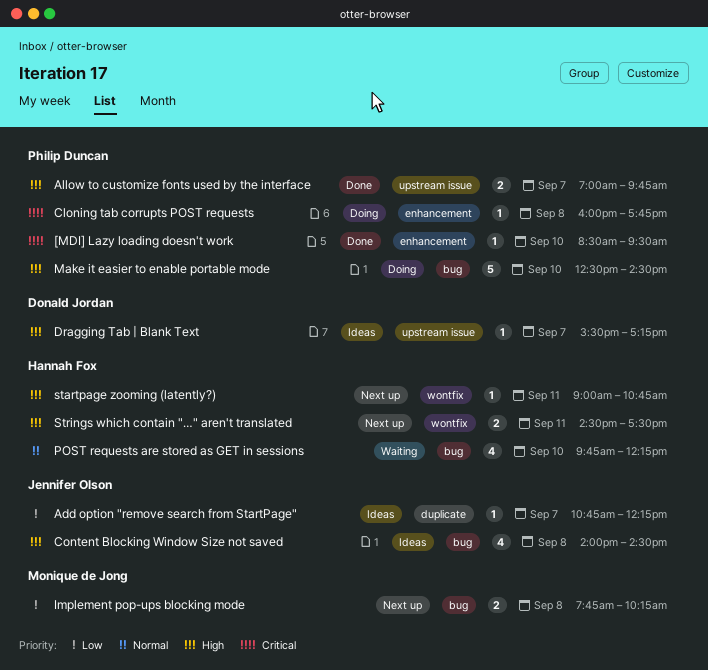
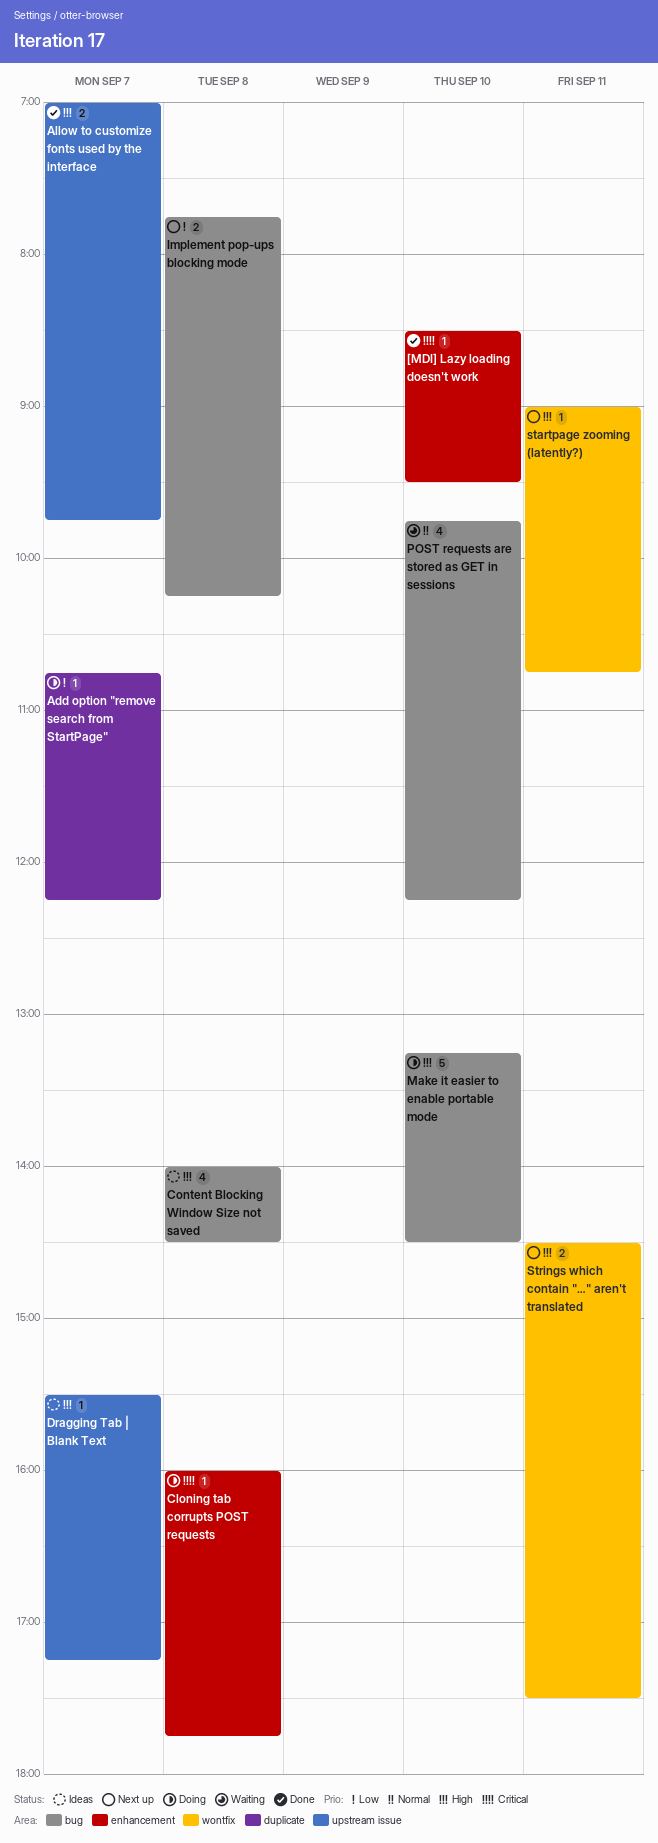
Add option "remove search from StartPage", status: Ideas -> Doing
Make it easier to enable portable mode, begins: 12:30 -> 13:15

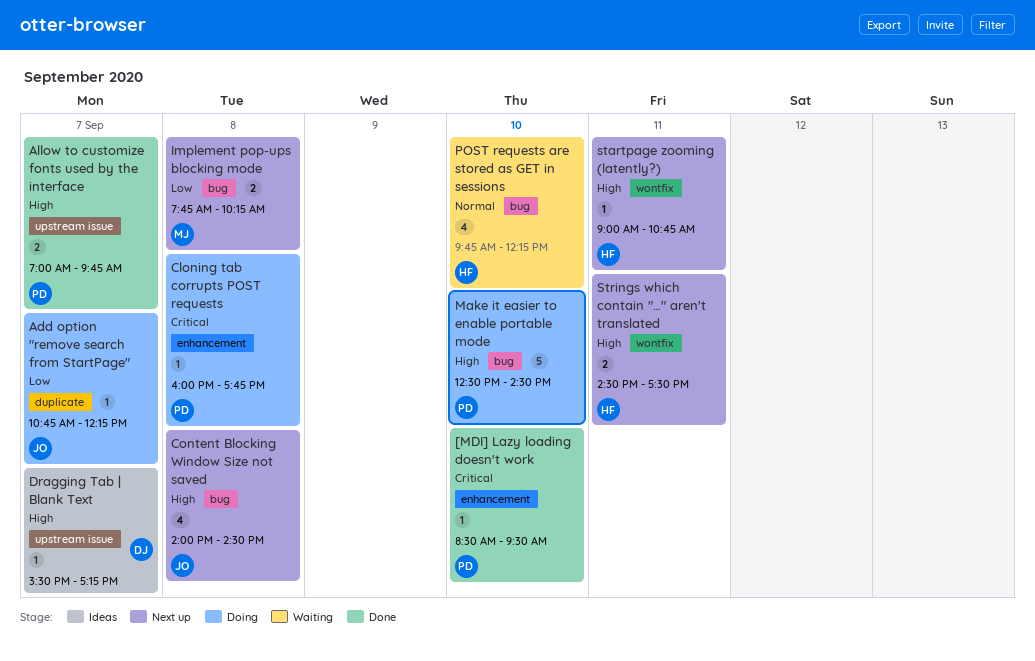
Content Blocking Window Size not saved, status: Ideas -> Next up
Make it easier to enable portable mode, begins: 13:15 -> 12:30

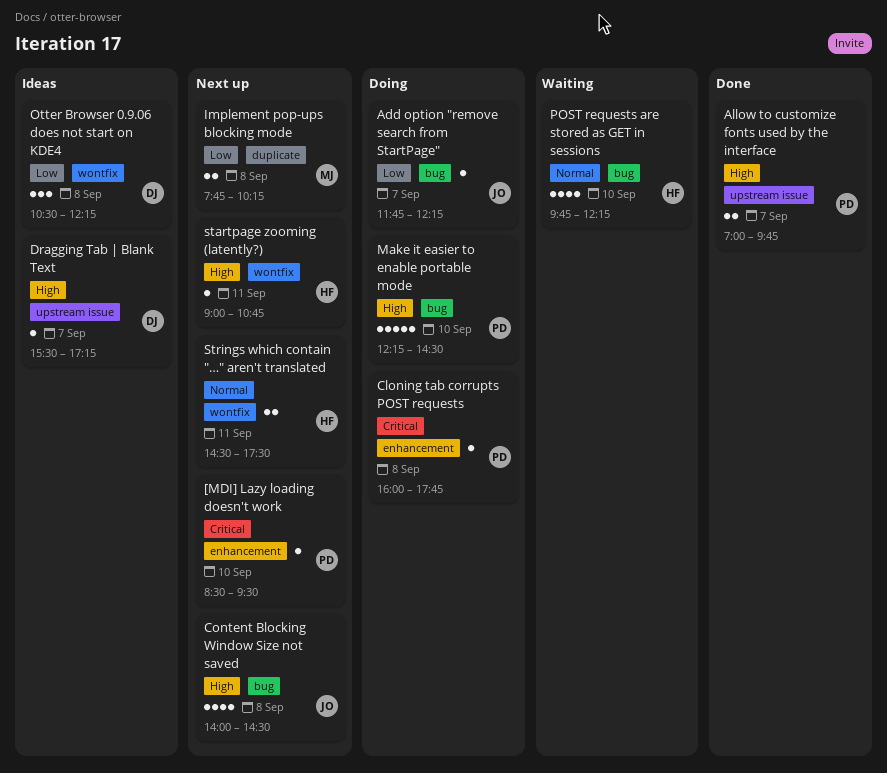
[MDI] Lazy loading doesn't work, status: Done -> Next up
Add option "remove search from StartPage", label: duplicate -> bug
Add option "remove search from StartPage", begins: 10:45 -> 11:45
Implement pop-ups blocking mode, label: bug -> duplicate
Make it easier to enable portable mode, begins: 12:30 -> 12:15
Otter Browser 0.9.06 does not start on KDE4: none -> present
Strings which contain "…" aren't translated, priority: High -> Normal

